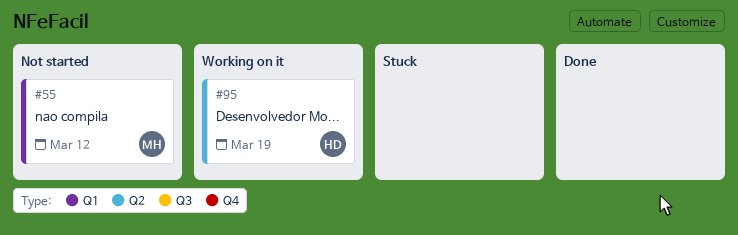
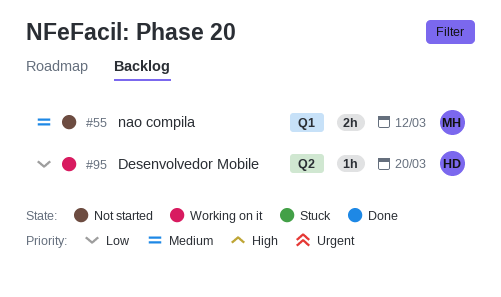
#95, due: Mar 19 -> Mar 20

